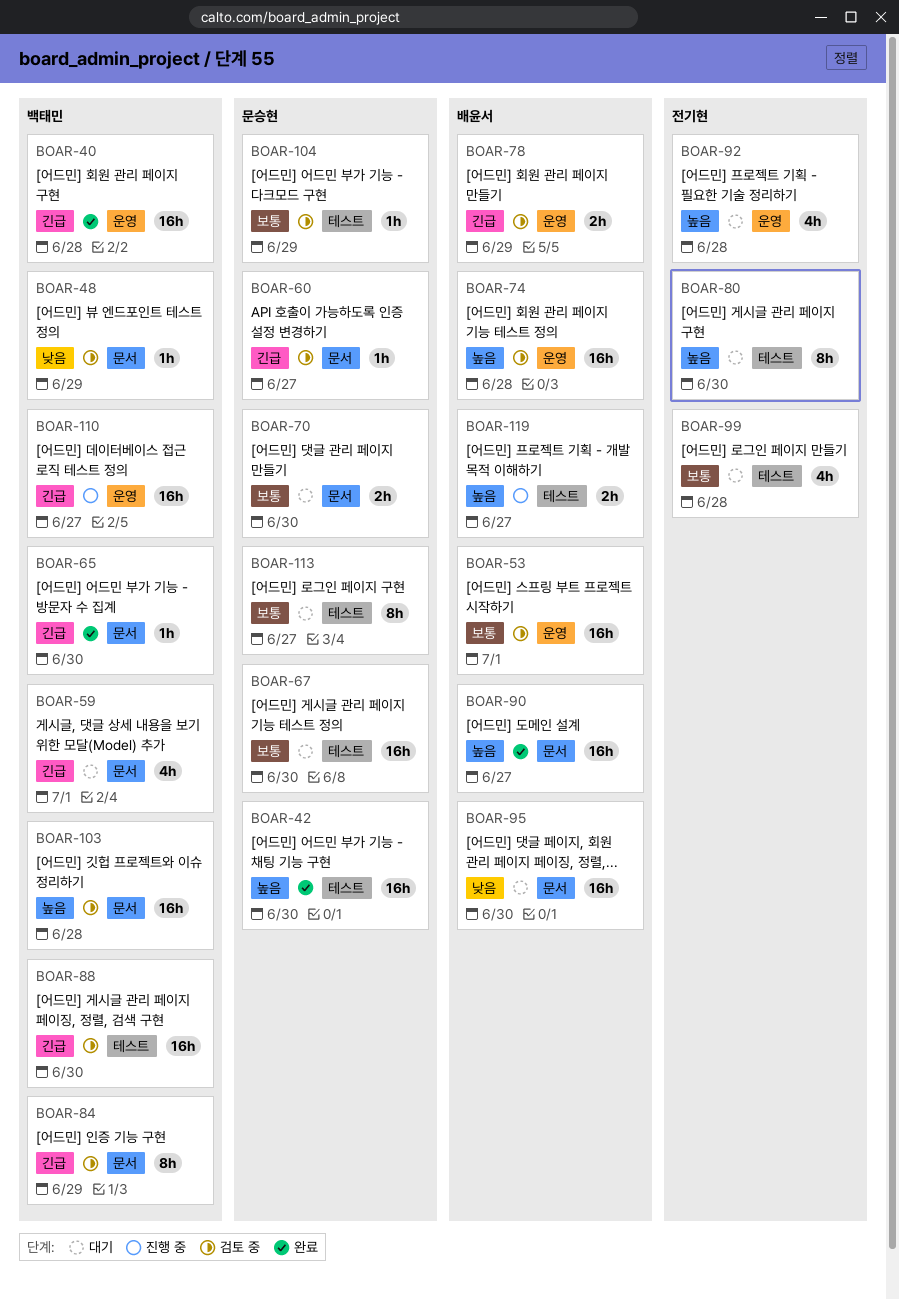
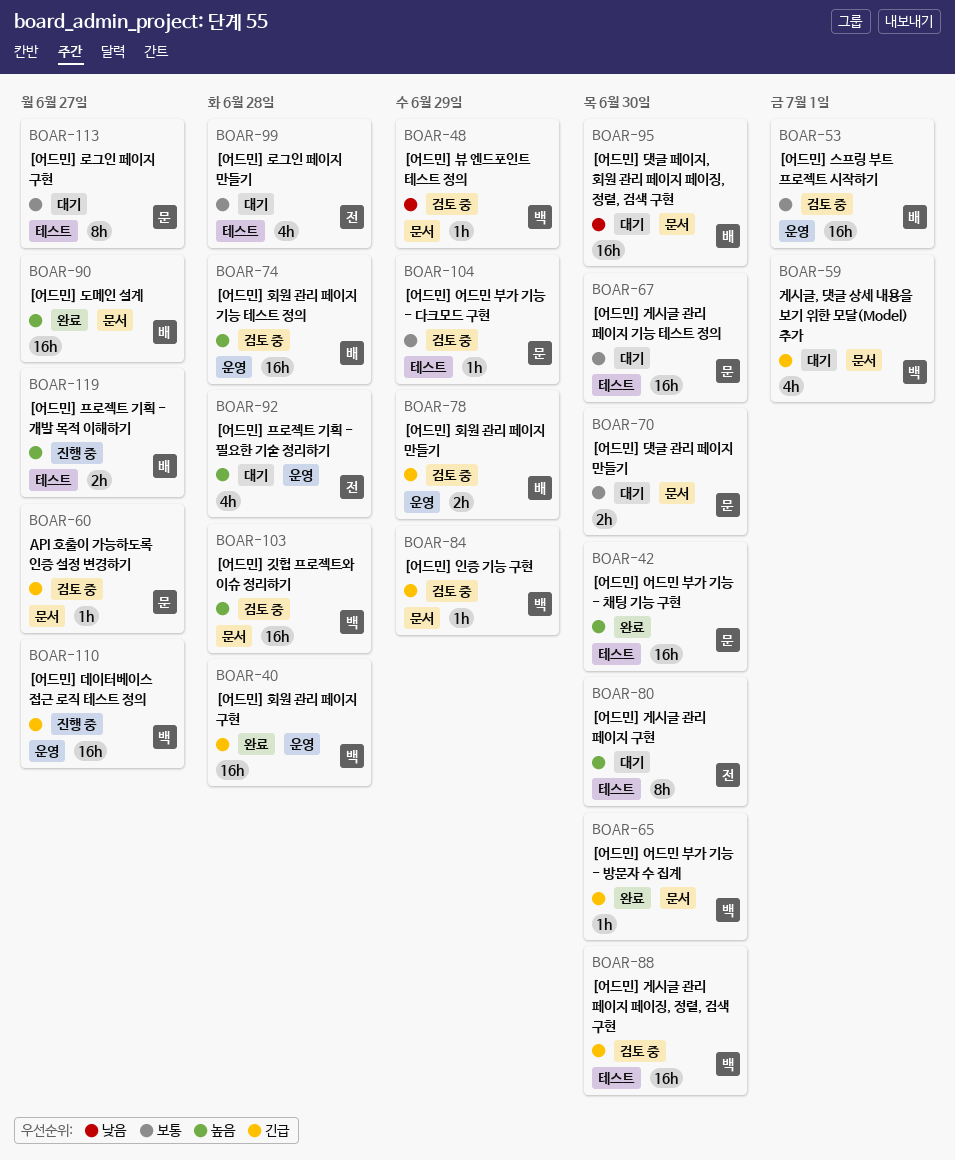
BOAR-84, estimate: 8h -> 1h

